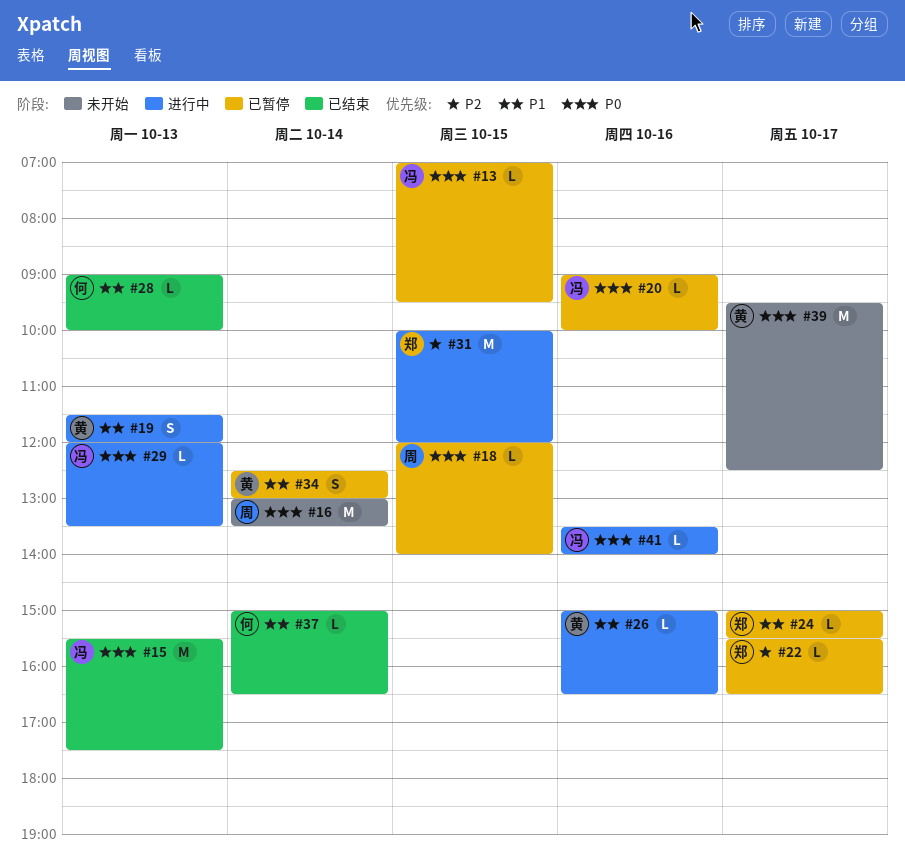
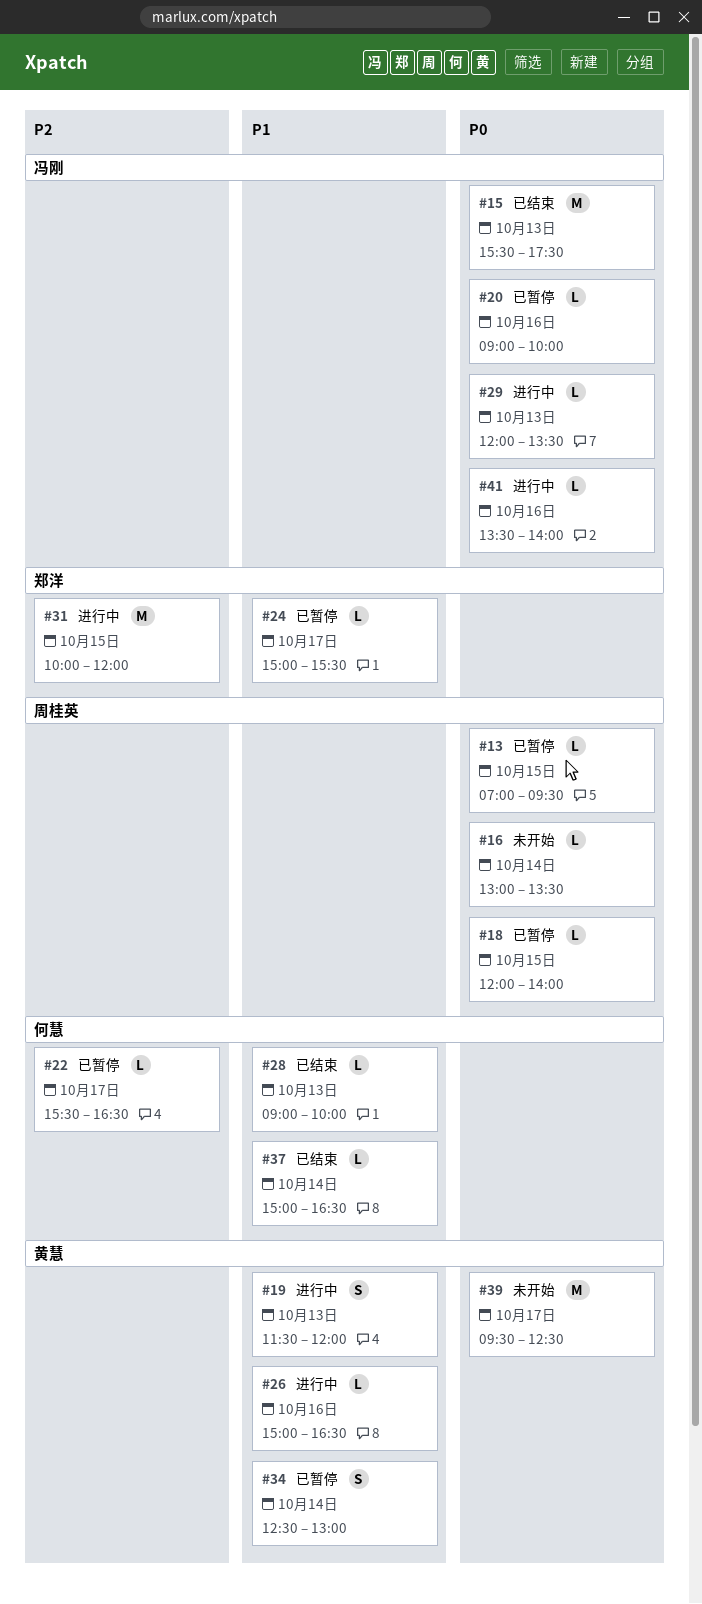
#13, owner: 冯刚 -> 周桂英
#16, estimate: M -> L
#22, owner: 郑洋 -> 何慧

